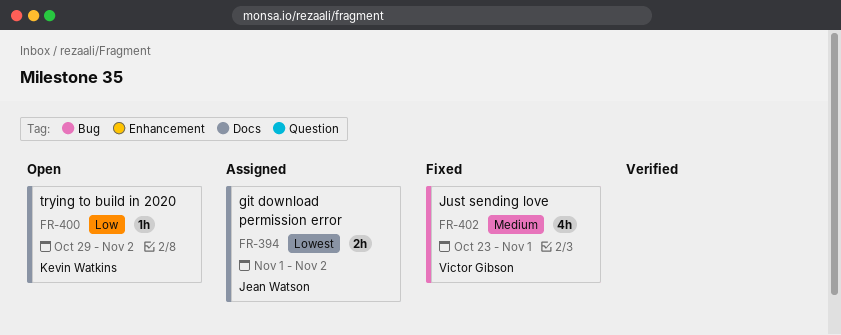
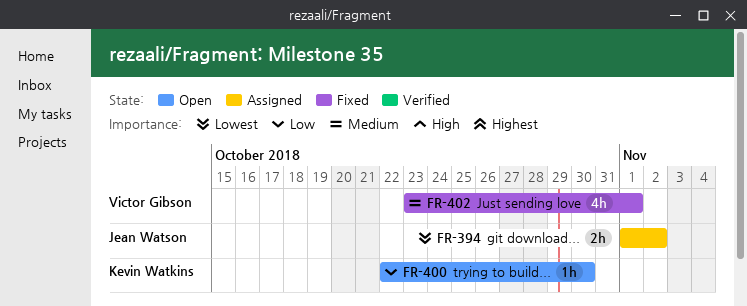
FR-400, start: Oct 29 -> Oct 22
FR-400, due: Nov 2 -> Oct 30

